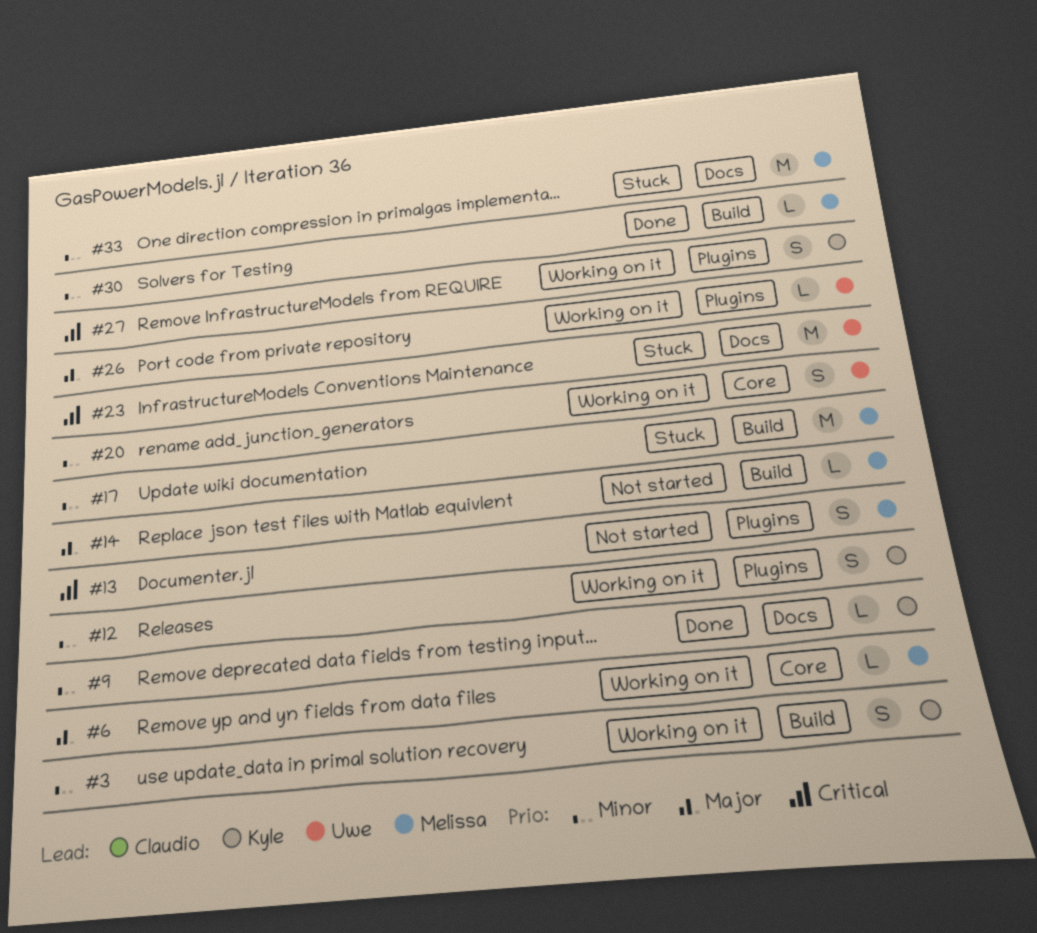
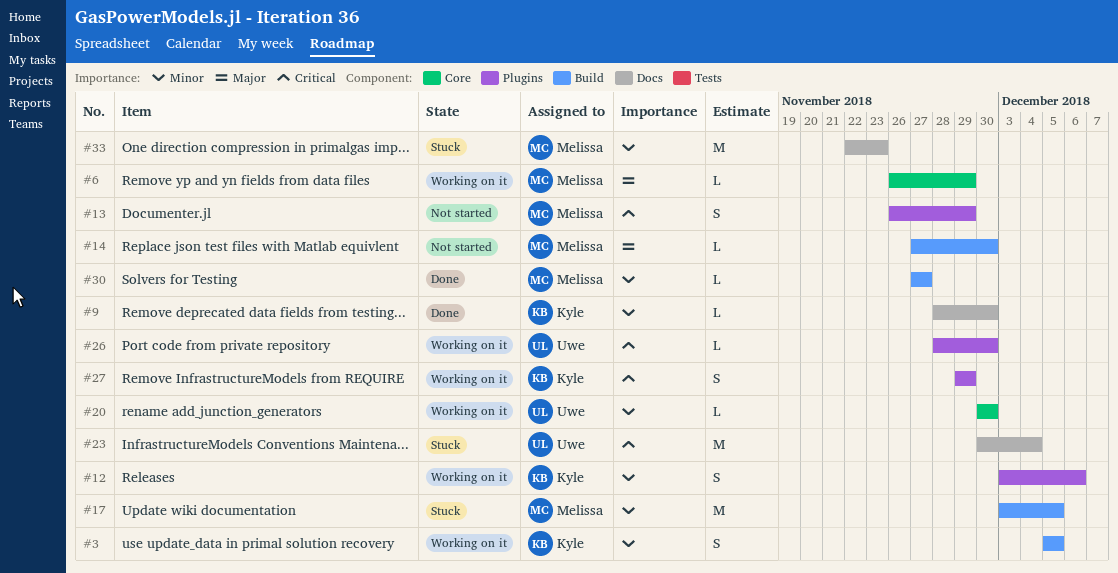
#20, estimate: S -> L
#26, priority: Major -> Critical

